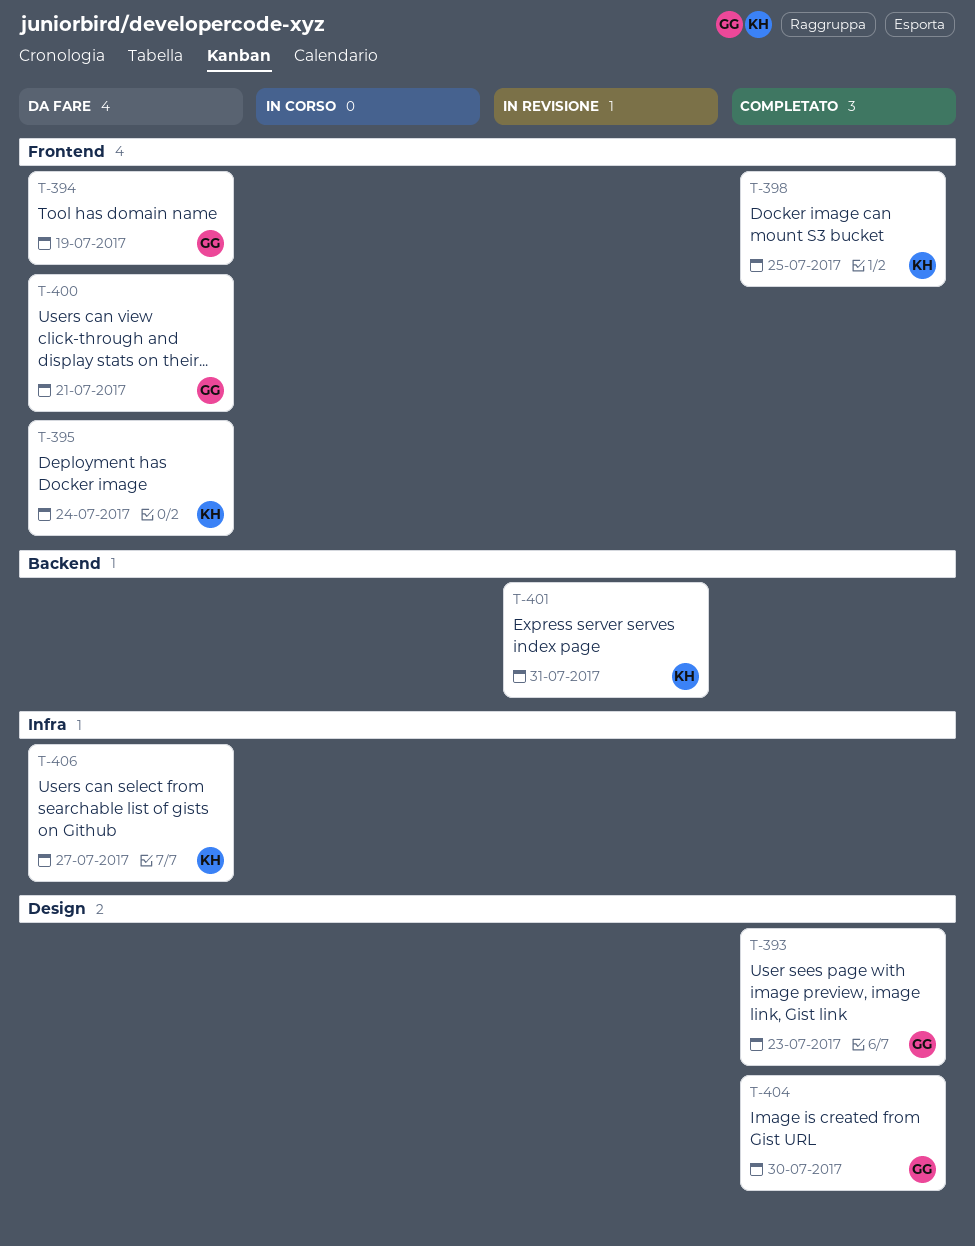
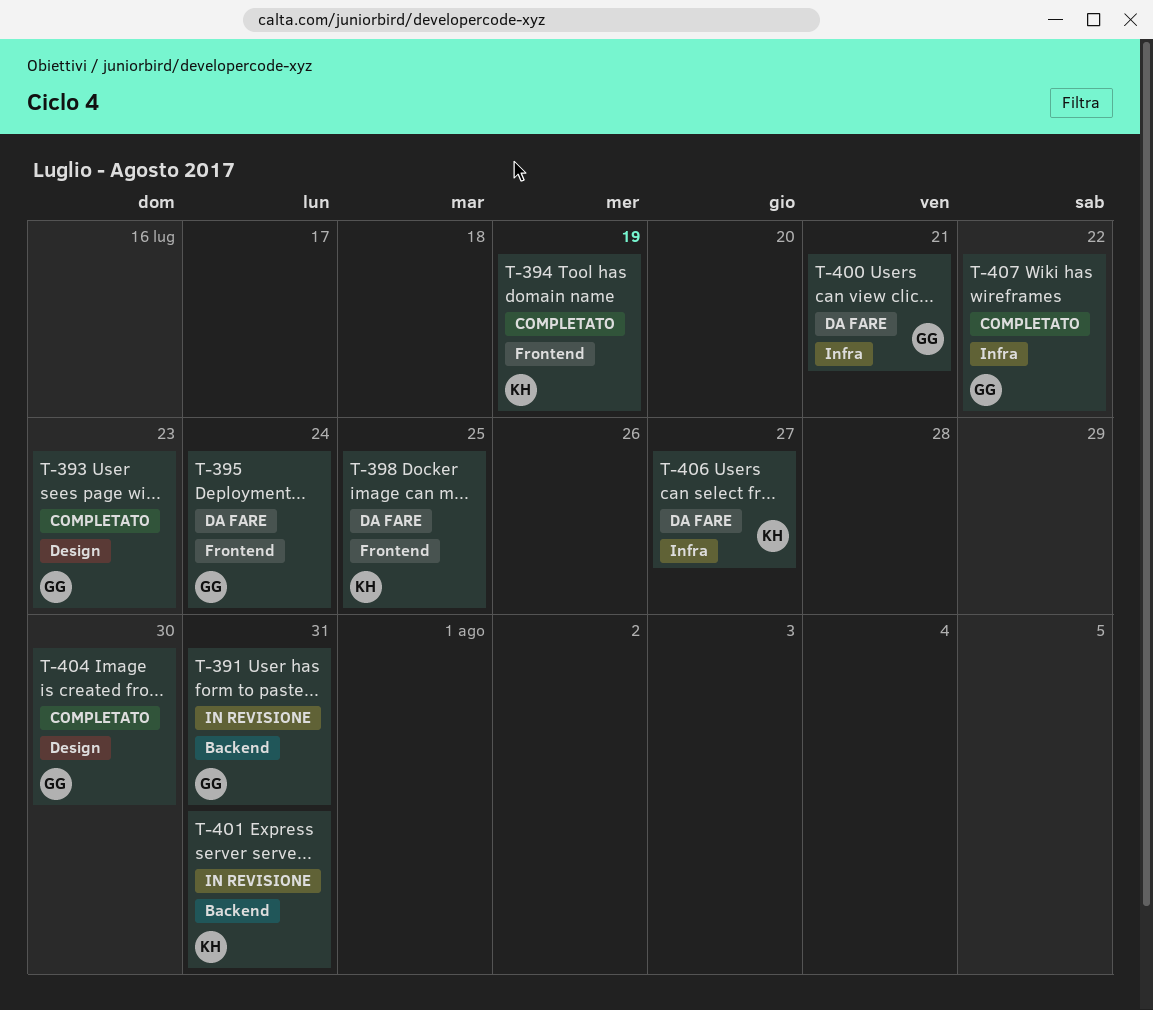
T-391: none -> present
T-394, status: Da fare -> Completato
T-394, owner: GG -> KH
T-395, owner: KH -> GG
T-398, status: Completato -> Da fare
T-400, label: Frontend -> Infra
T-407: none -> present

